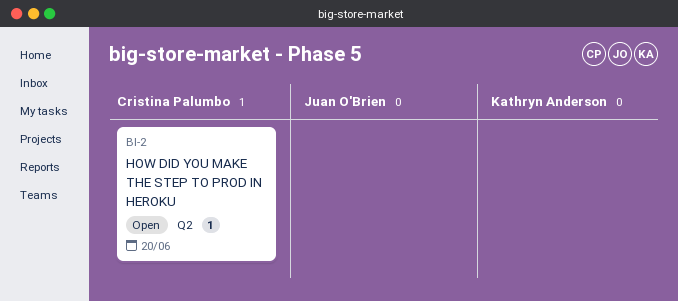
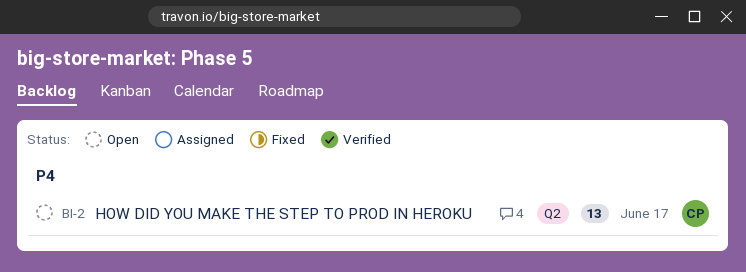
BI-2, estimate: 1 -> 13
BI-2, due: Jun 20 -> Jun 17

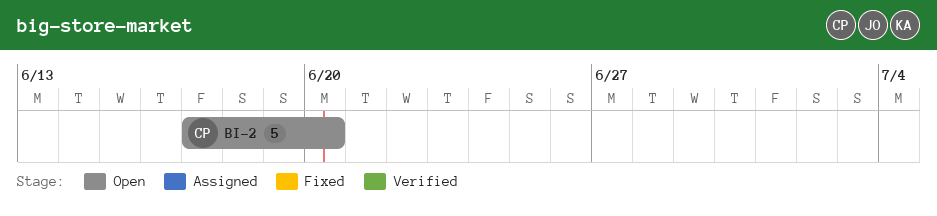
BI-2, estimate: 13 -> 5
BI-2, due: Jun 17 -> Jun 20

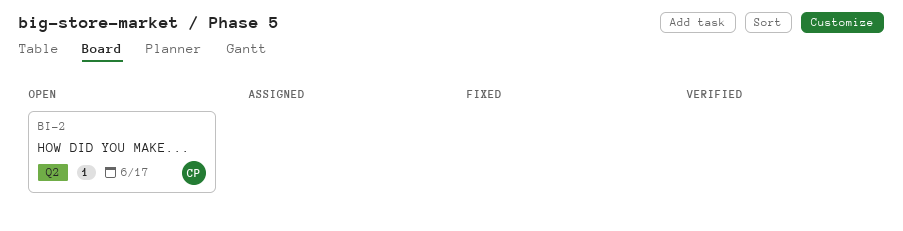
BI-2, estimate: 5 -> 1
BI-2, due: Jun 20 -> Jun 17

